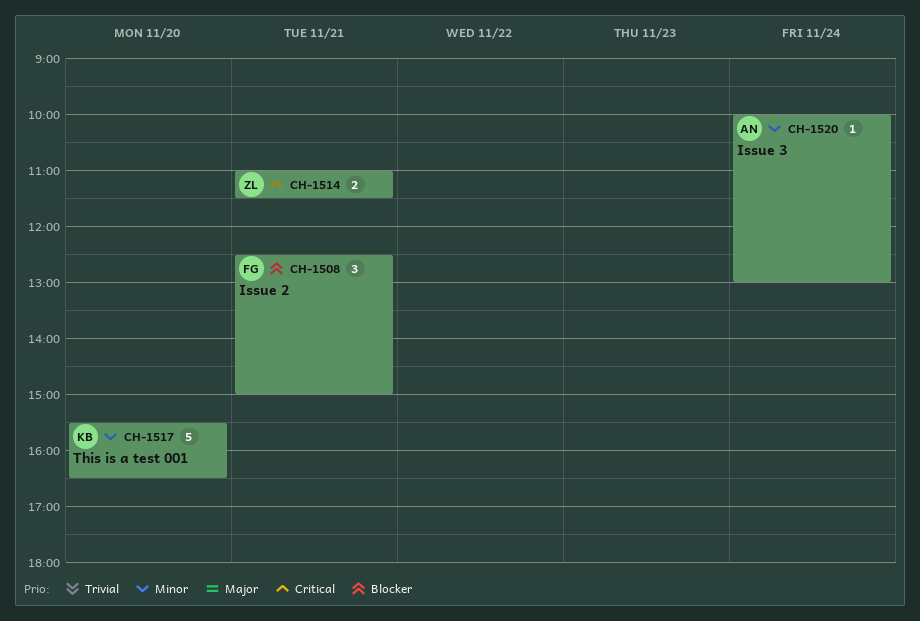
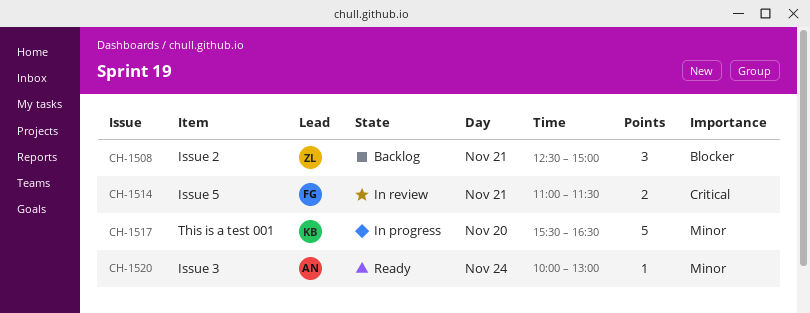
CH-1508, owner: FG -> ZL
CH-1514, owner: ZL -> FG

